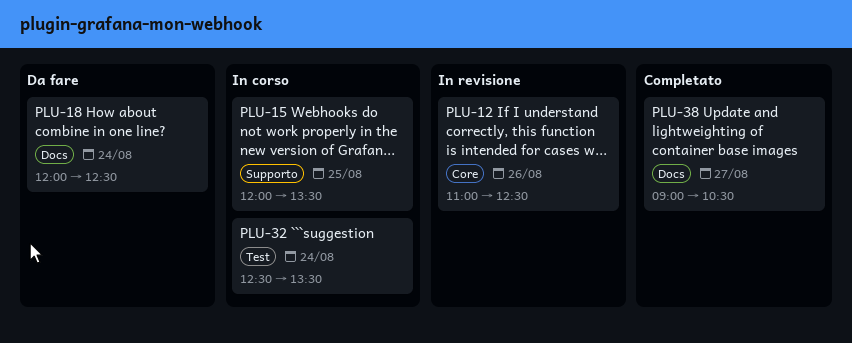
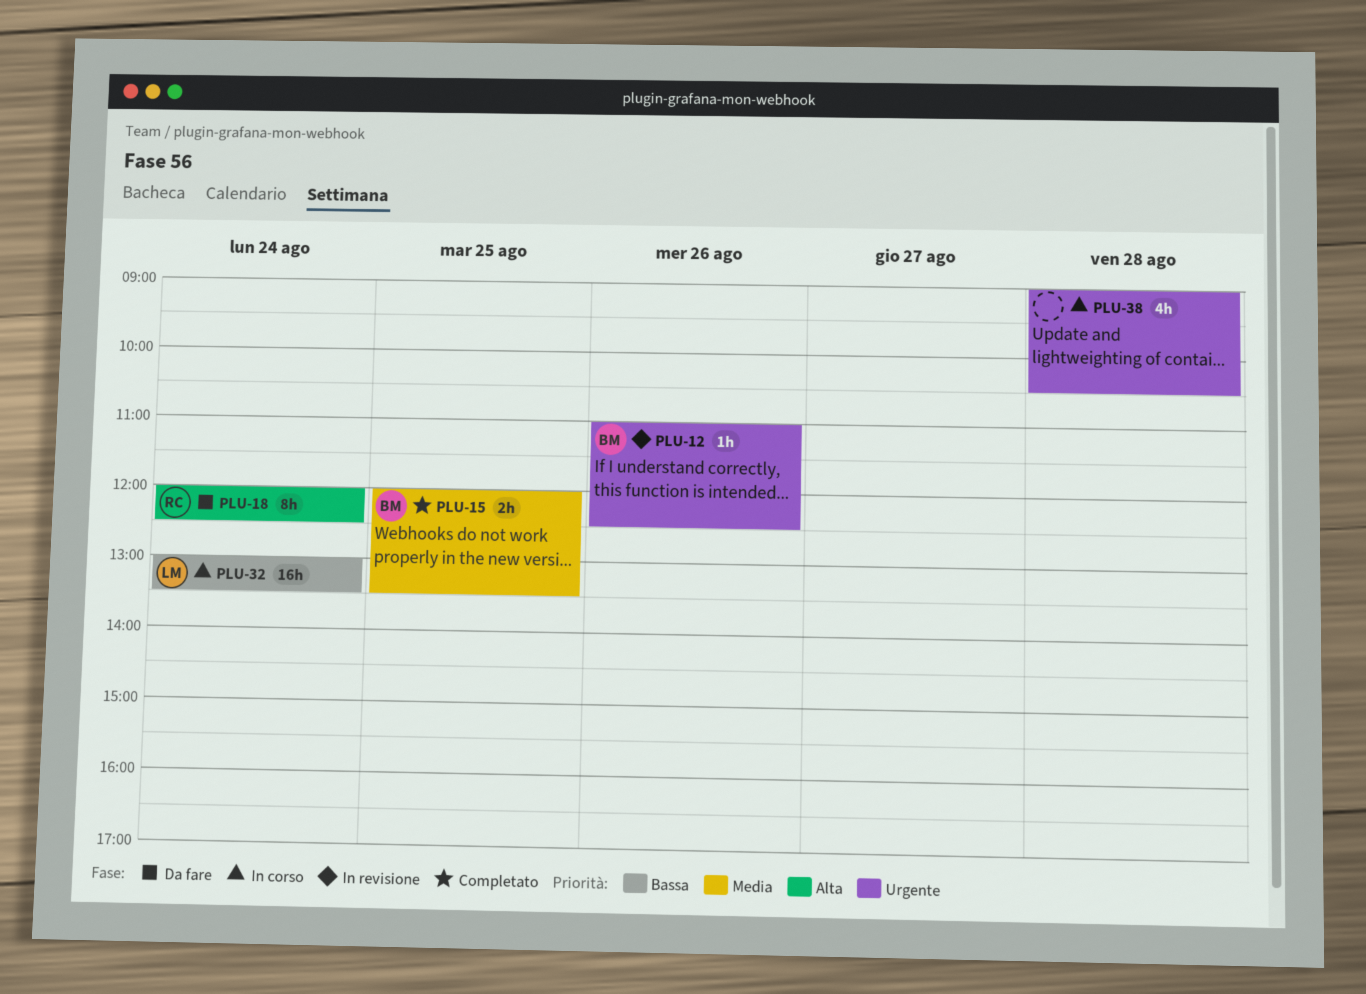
PLU-15, status: In corso -> Completato
PLU-32, begins: 12:30 -> 13:00
PLU-38, status: Completato -> In corso
PLU-38, day: Aug 27 -> Aug 28

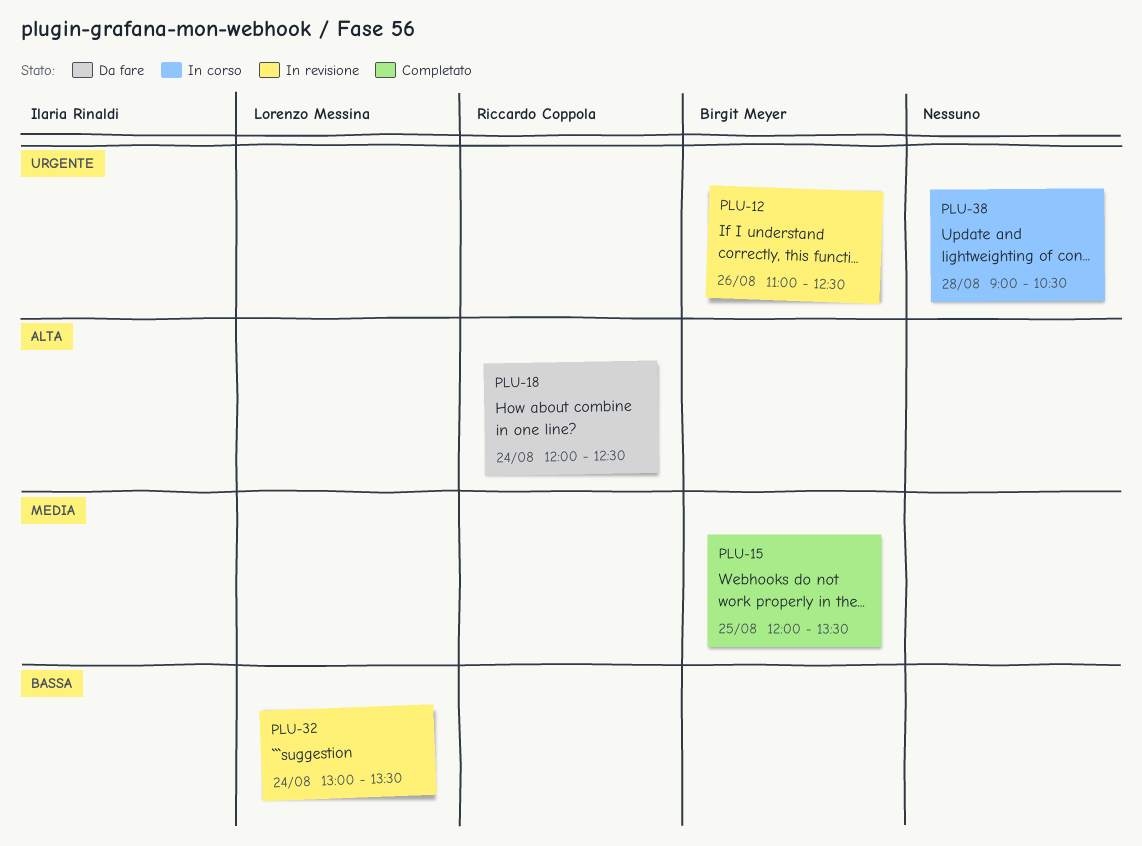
PLU-32, status: In corso -> In revisione

